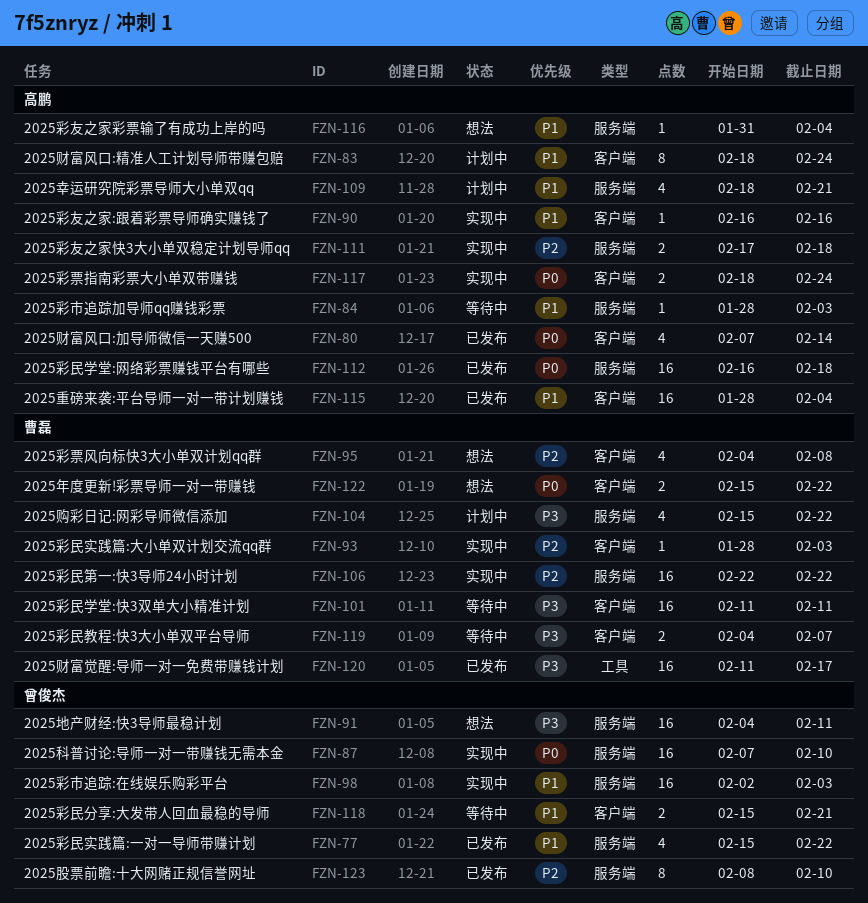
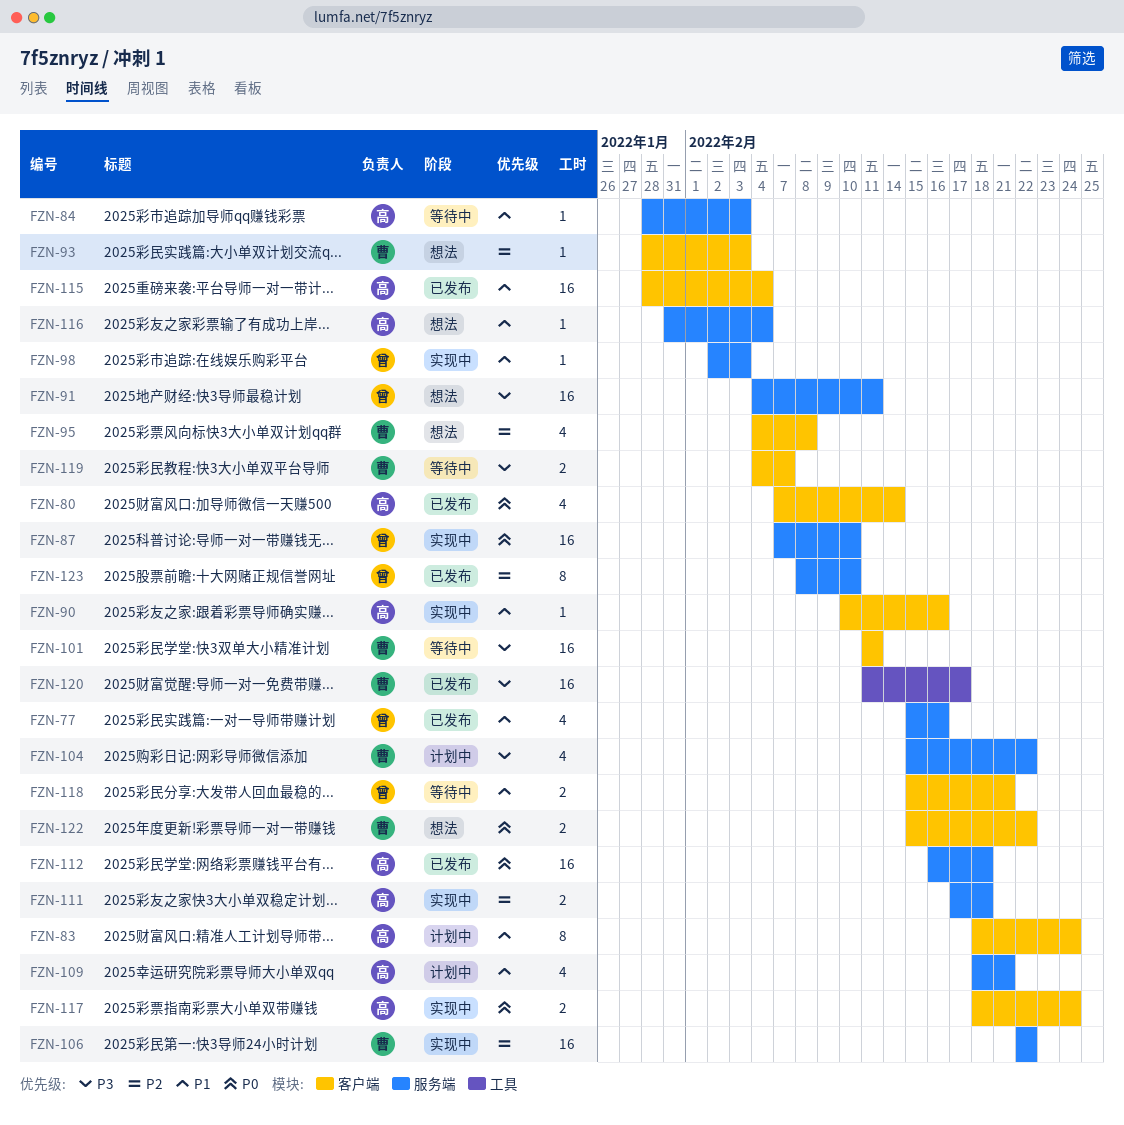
FZN-77, due: Feb 22 -> Feb 16
FZN-90, start: Feb 16 -> Feb 10
FZN-93, status: 实现中 -> 想法
FZN-98, estimate: 16 -> 1

